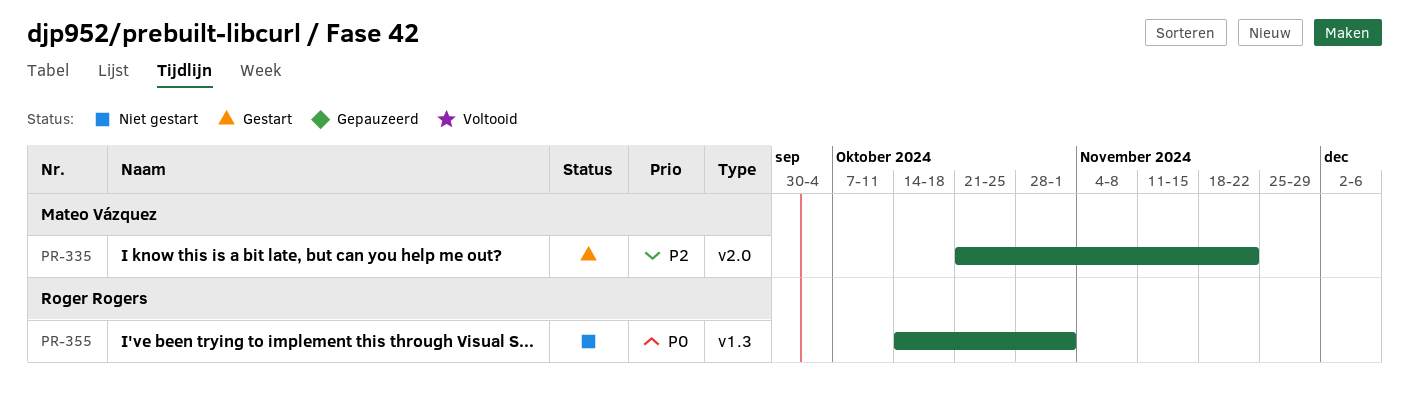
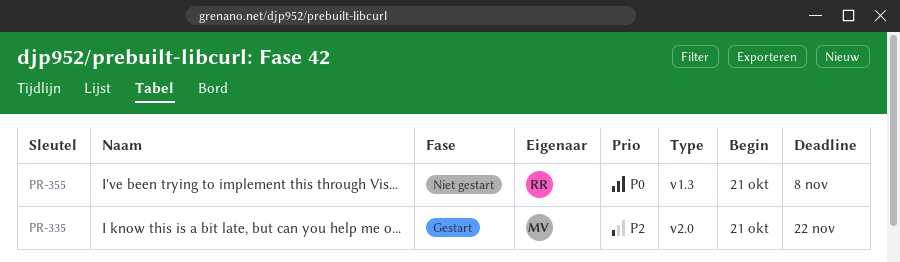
PR-355, start: Oct 14 -> Oct 21
PR-355, due: Nov 1 -> Nov 8

